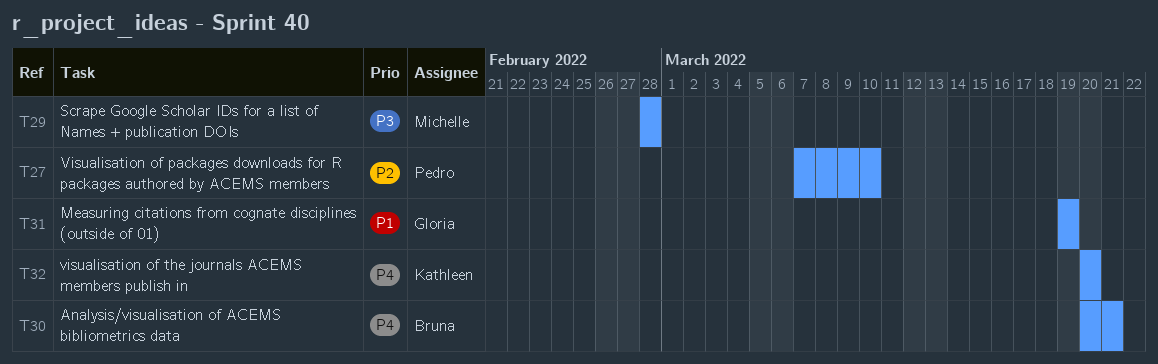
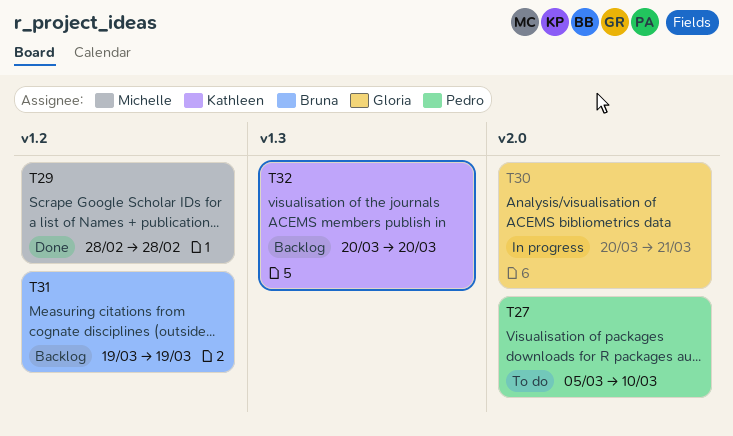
T27, start: Mar 7 -> Mar 5
T30, owner: Bruna -> Gloria
T31, owner: Gloria -> Bruna

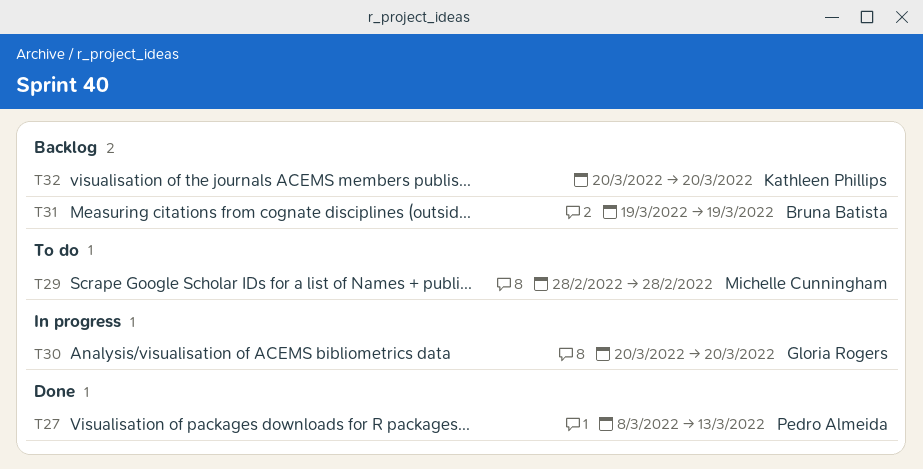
T27, status: To do -> Done
T27, start: Mar 5 -> Mar 8
T27, due: Mar 10 -> Mar 13
T29, status: Done -> To do
T30, due: Mar 21 -> Mar 20

